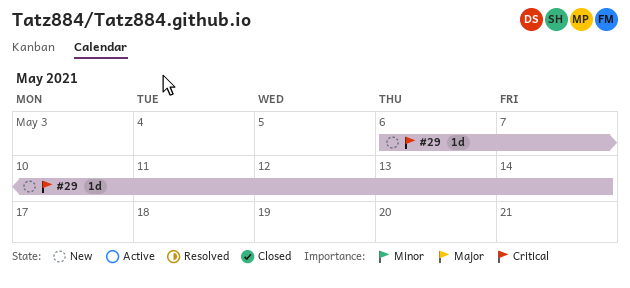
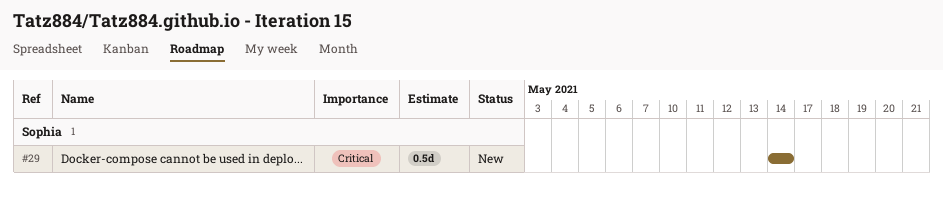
#29, estimate: 1d -> 0.5d
#29, start: May 6 -> May 14

